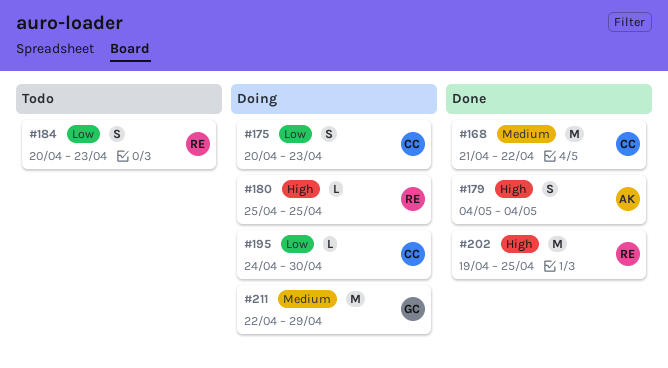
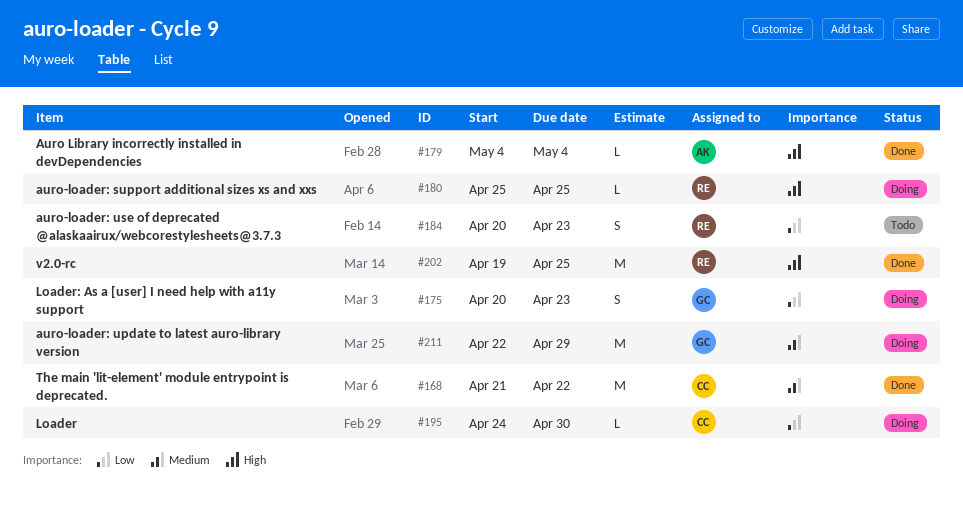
#175, owner: CC -> GC
#179, estimate: S -> L

